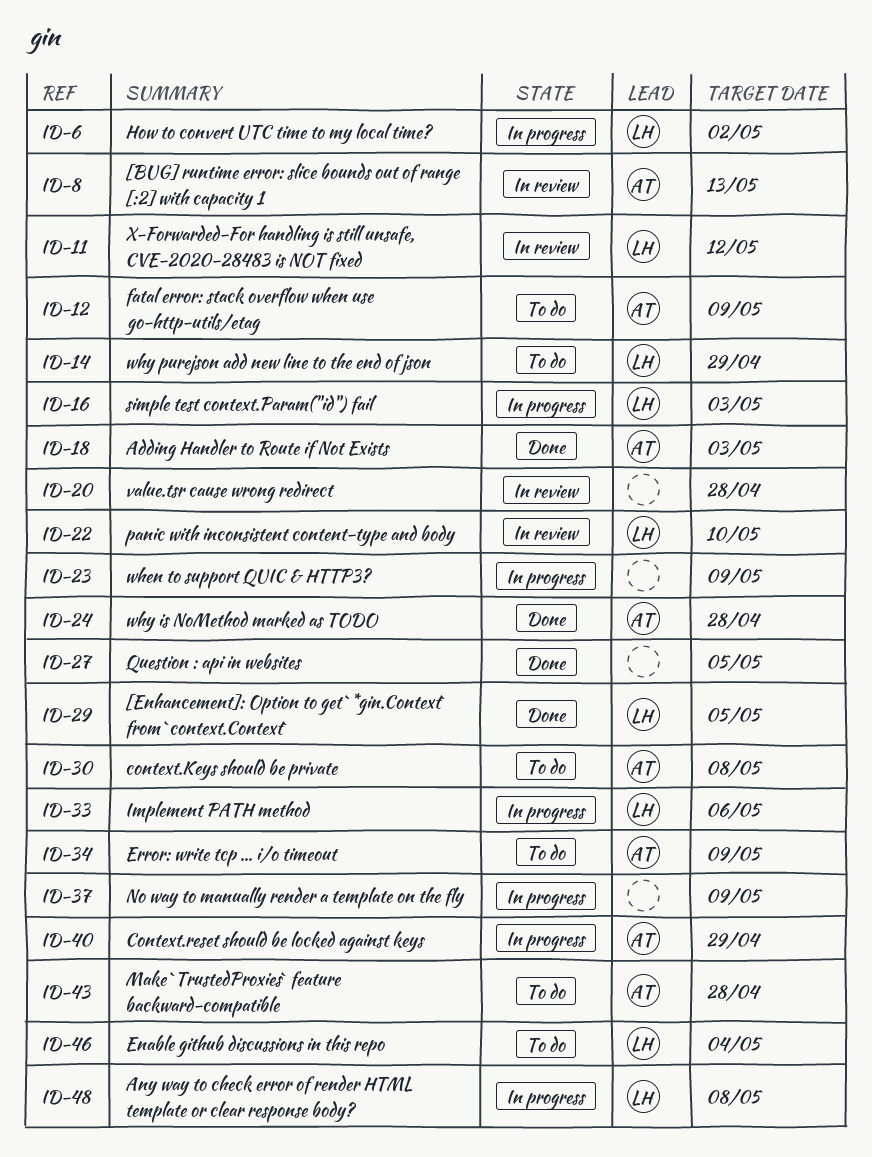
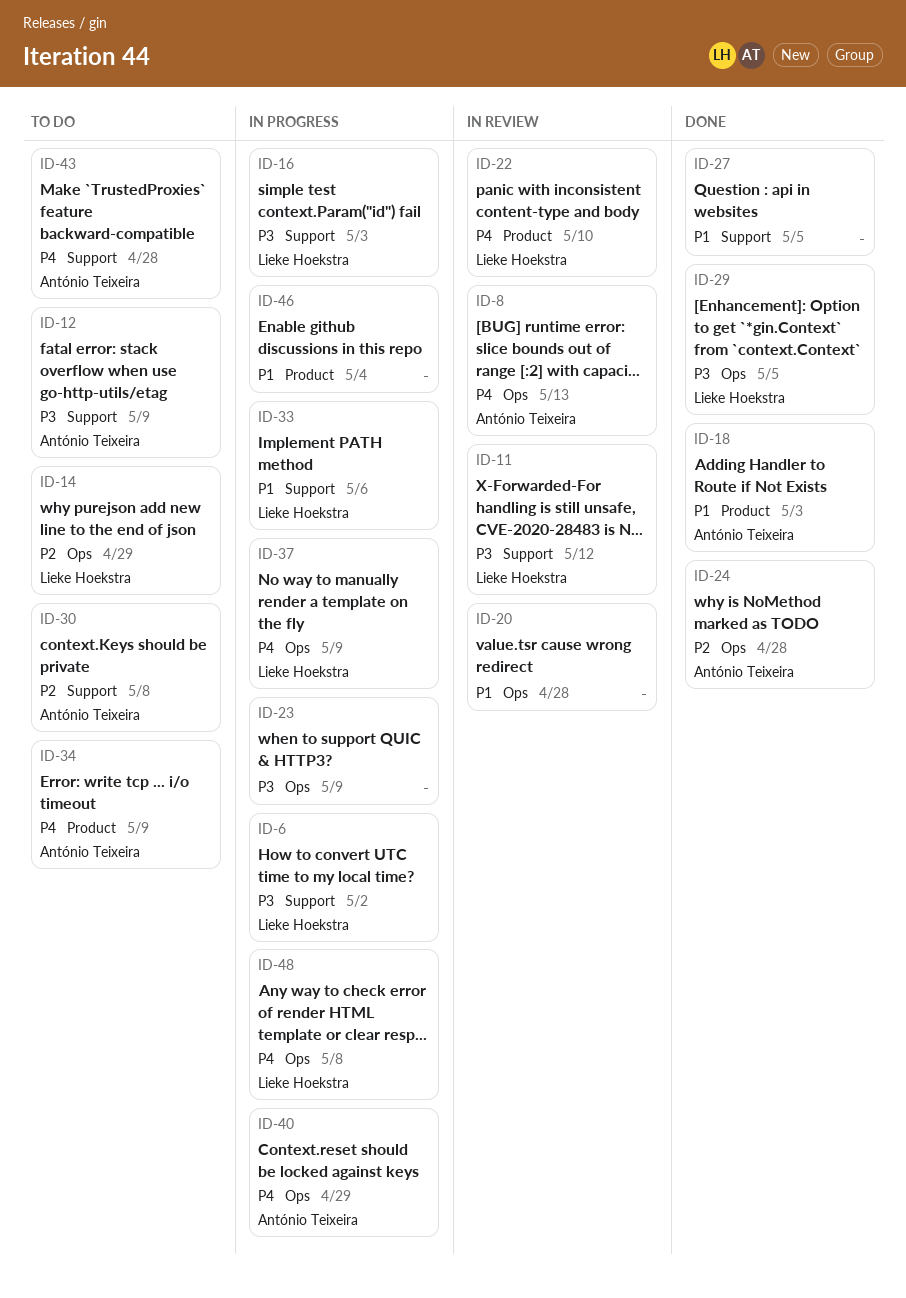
ID-37, owner: none -> Lieke Hoekstra
ID-46, status: To do -> In progress
ID-46, owner: Lieke Hoekstra -> none

